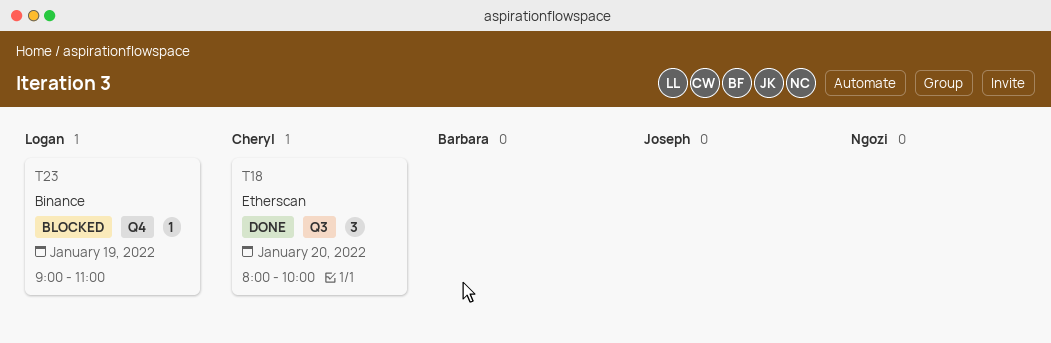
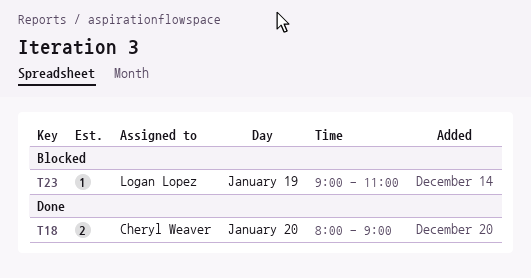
T18, estimate: 3 -> 2
T18, ends: 10:00 -> 09:00

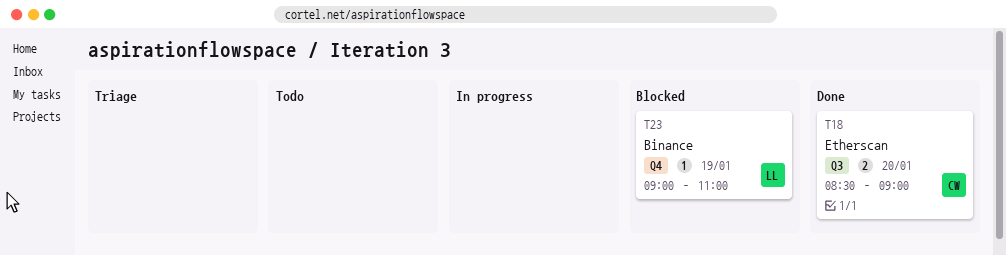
T18, begins: 08:00 -> 08:30

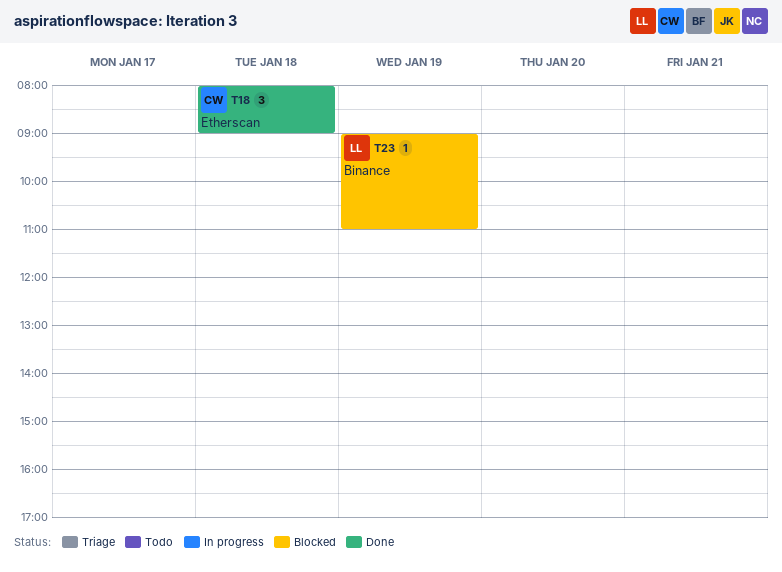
T18, estimate: 2 -> 3
T18, day: Jan 20 -> Jan 18
T18, begins: 08:30 -> 08:00

